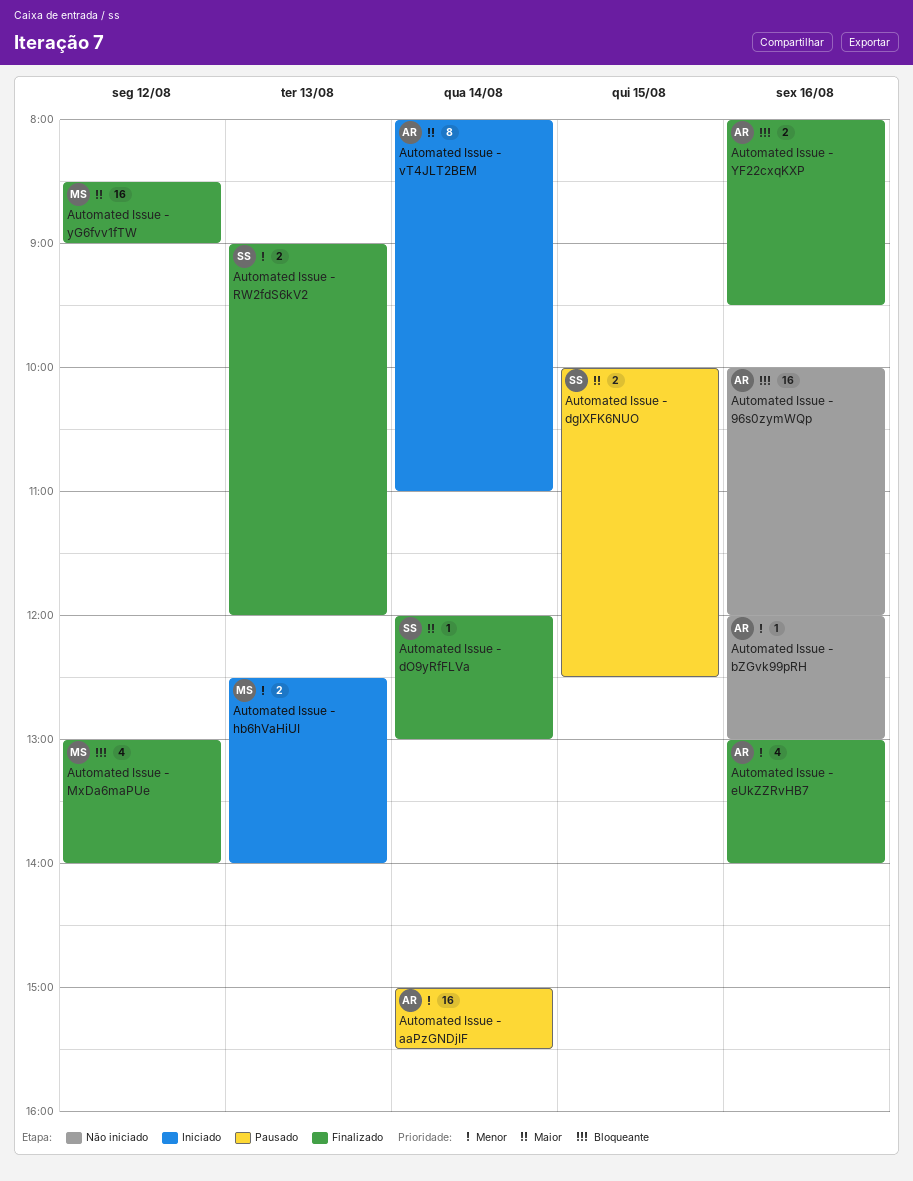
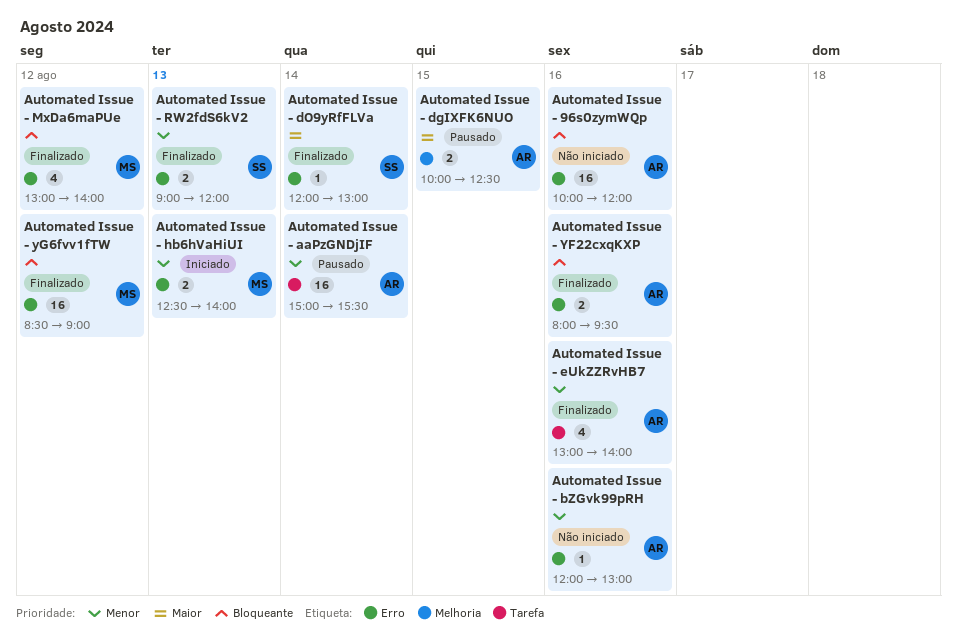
Automated Issue - dgIXFK6NUO, owner: SS -> AR
Automated Issue - vT4JLT2BEM: present -> none
Automated Issue - yG6fvv1fTW, priority: Maior -> Bloqueante

